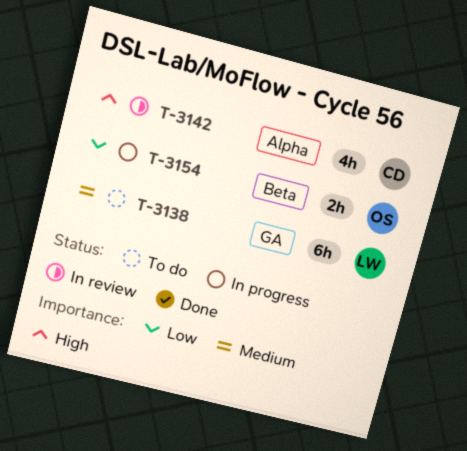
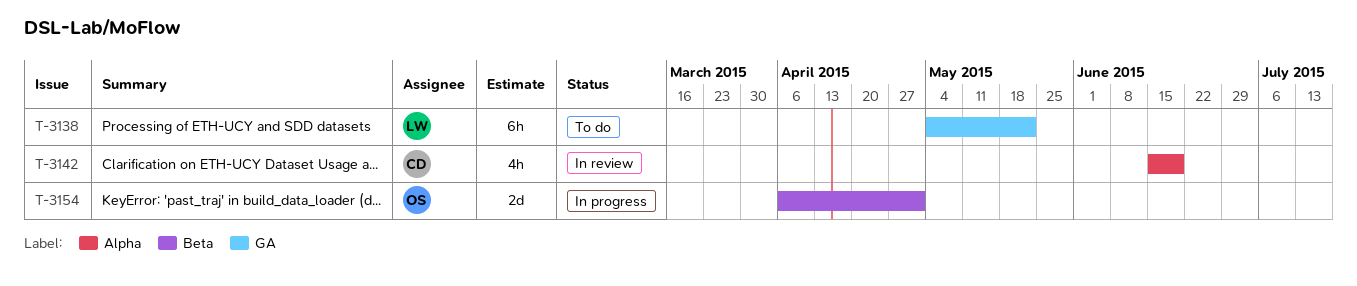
T-3154, estimate: 2h -> 2d

